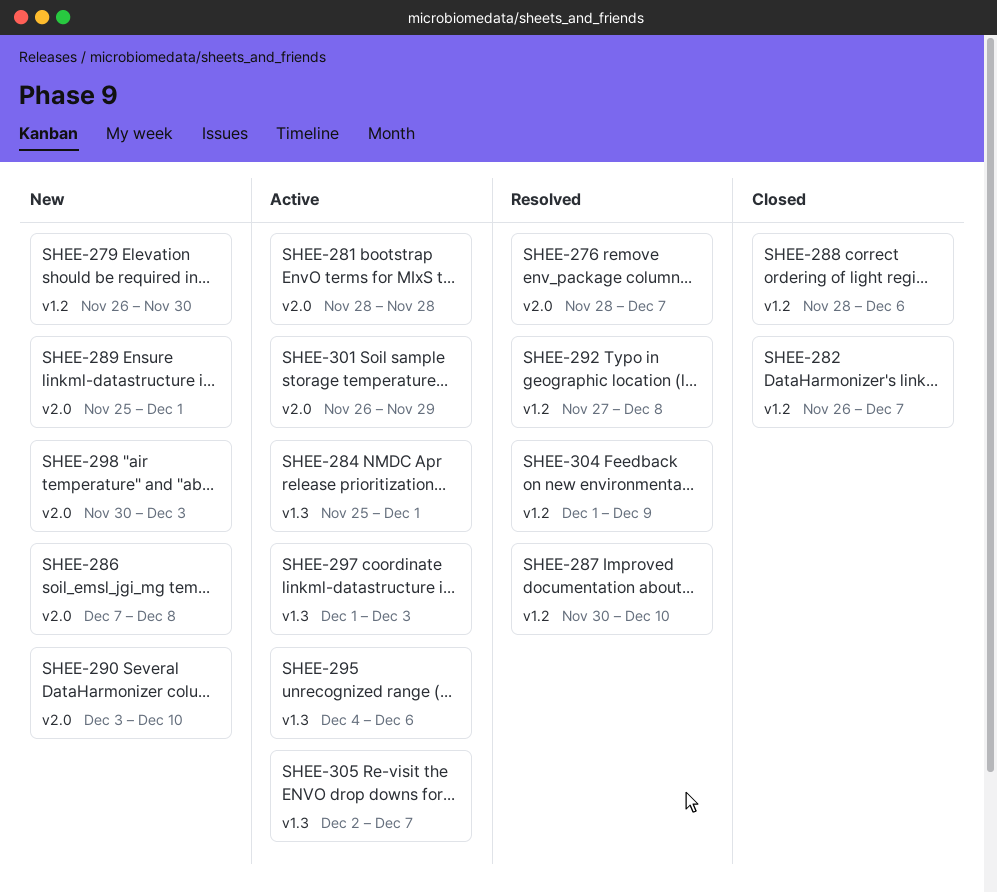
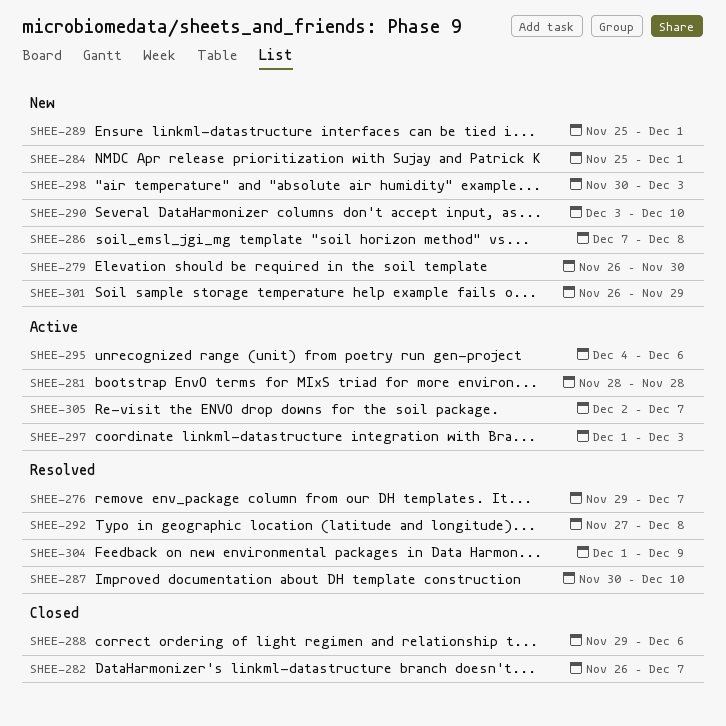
SHEE-276, start: Nov 28 -> Nov 29
SHEE-284, status: Active -> New
SHEE-288, start: Nov 28 -> Nov 29
SHEE-301, status: Active -> New

